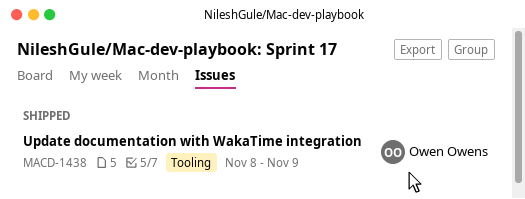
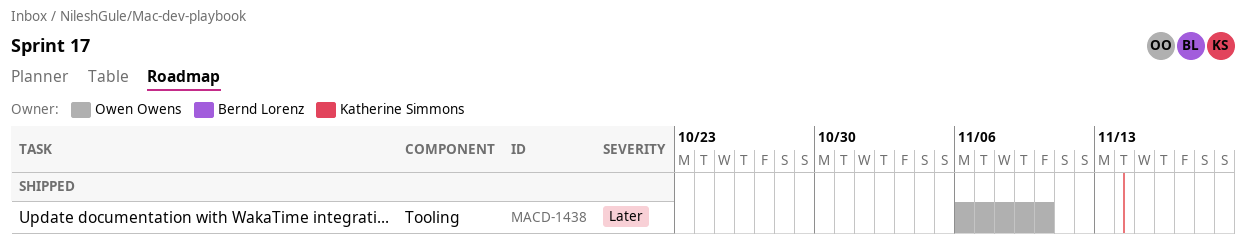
MACD-1438, start: Nov 8 -> Nov 6
MACD-1438, due: Nov 9 -> Nov 10

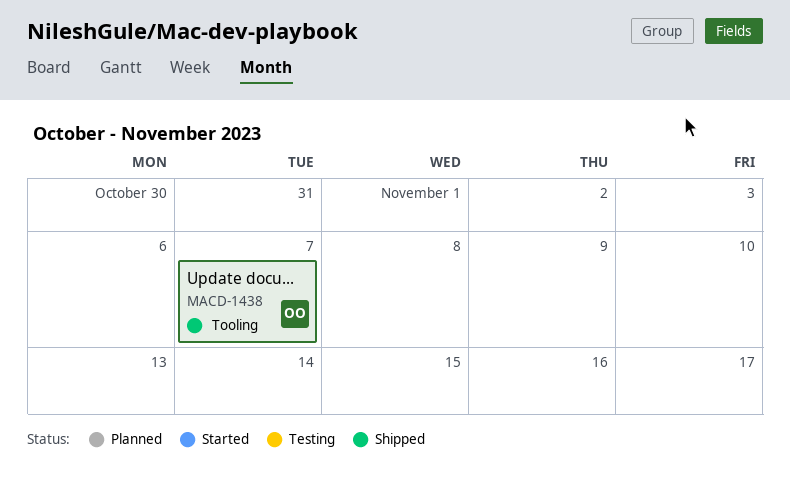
MACD-1438, due: Nov 10 -> Nov 7

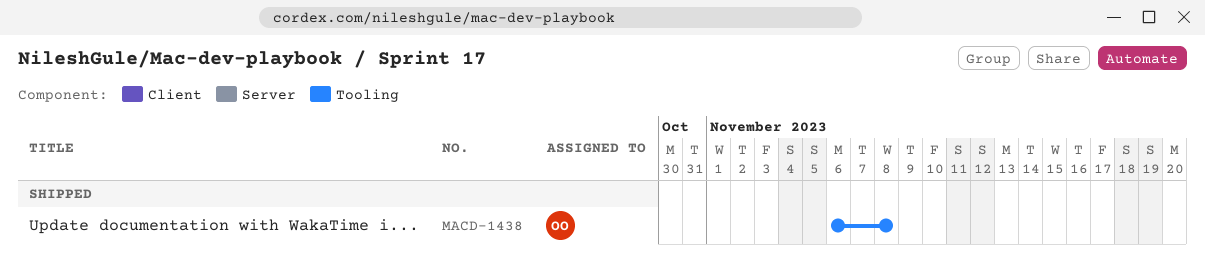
MACD-1438, due: Nov 7 -> Nov 8

